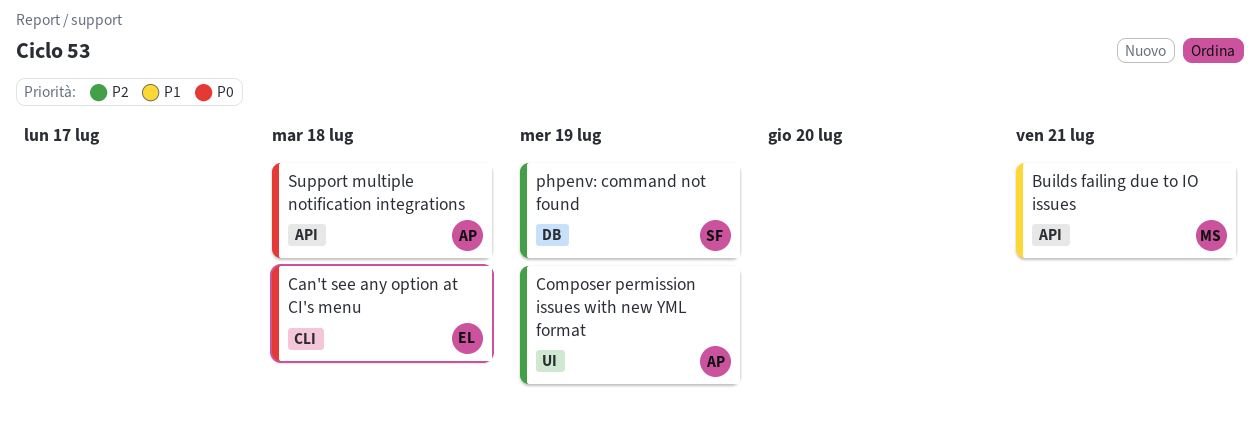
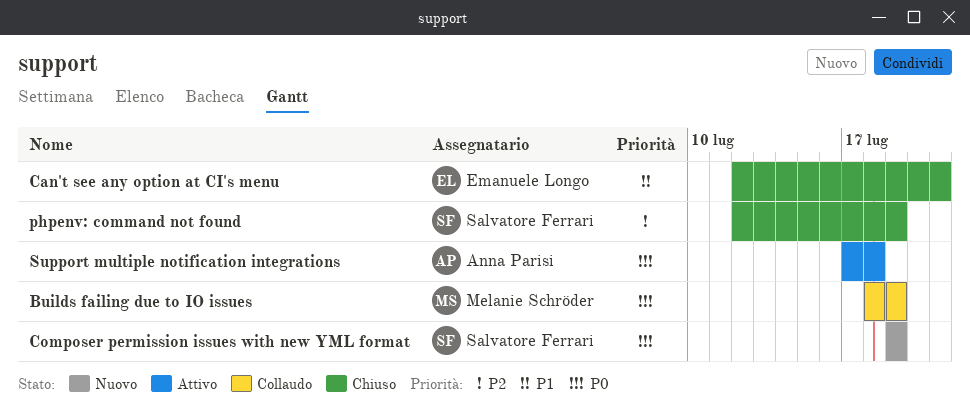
Builds failing due to IO issues, priority: P1 -> P0
Builds failing due to IO issues, due: Jul 21 -> Jul 19
Can't see any option at CI's menu, priority: P0 -> P1
Can't see any option at CI's menu, due: Jul 18 -> Jul 21
Composer permission issues with new YML format, owner: Anna Parisi -> Salvatore Ferrari
Composer permission issues with new YML format, priority: P2 -> P0

